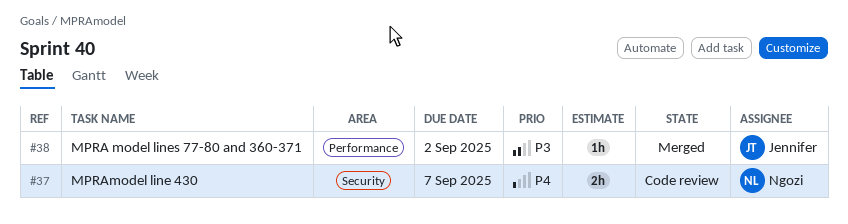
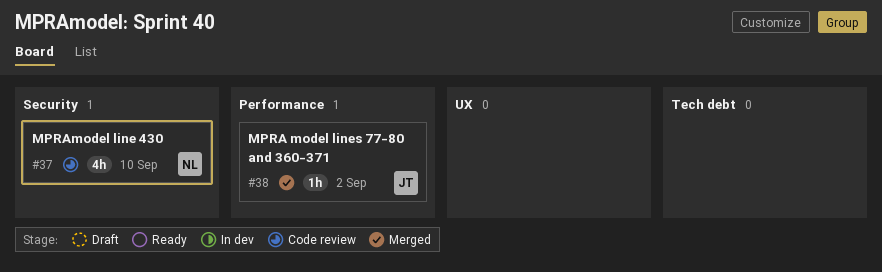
#37, estimate: 2h -> 4h
#37, due: Sep 7 -> Sep 10

